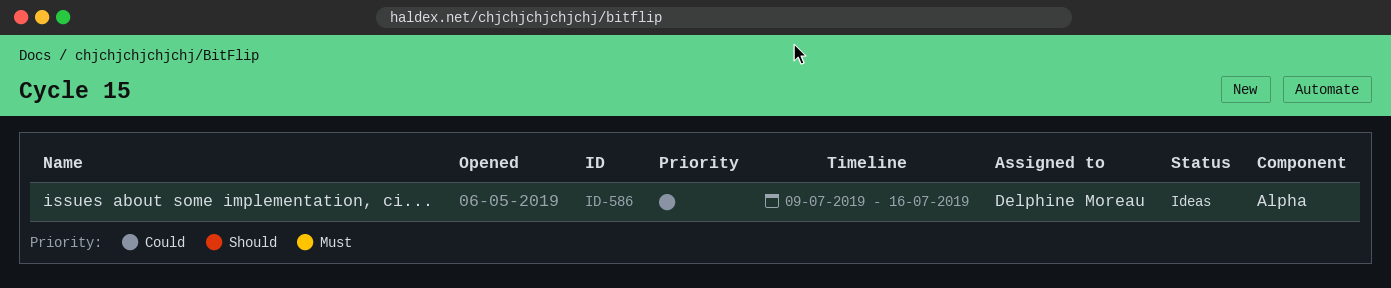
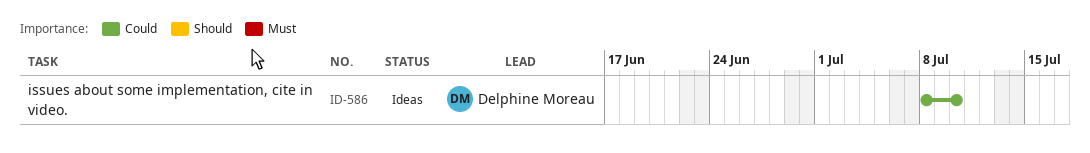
ID-586, start: Jul 9 -> Jul 8
ID-586, due: Jul 16 -> Jul 10

